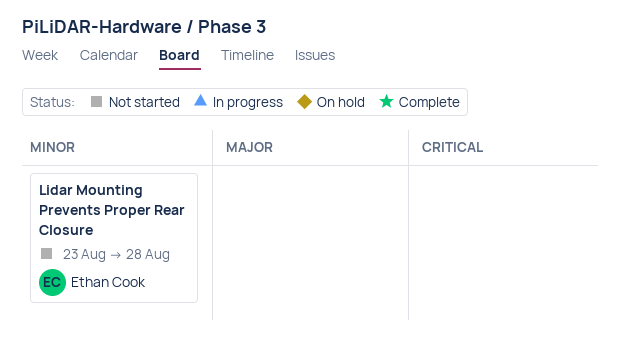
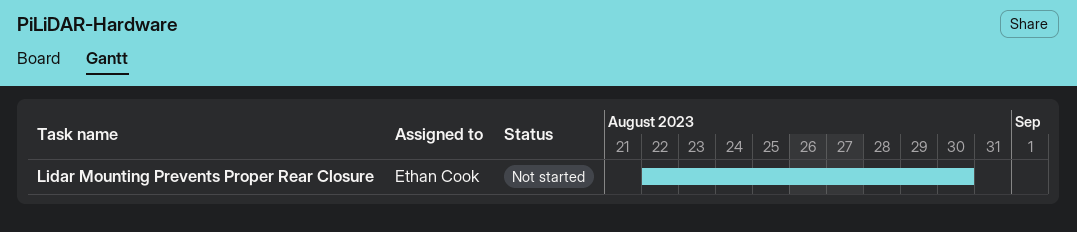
Lidar Mounting Prevents Proper Rear Closure, start: Aug 23 -> Aug 22
Lidar Mounting Prevents Proper Rear Closure, due: Aug 28 -> Aug 30

